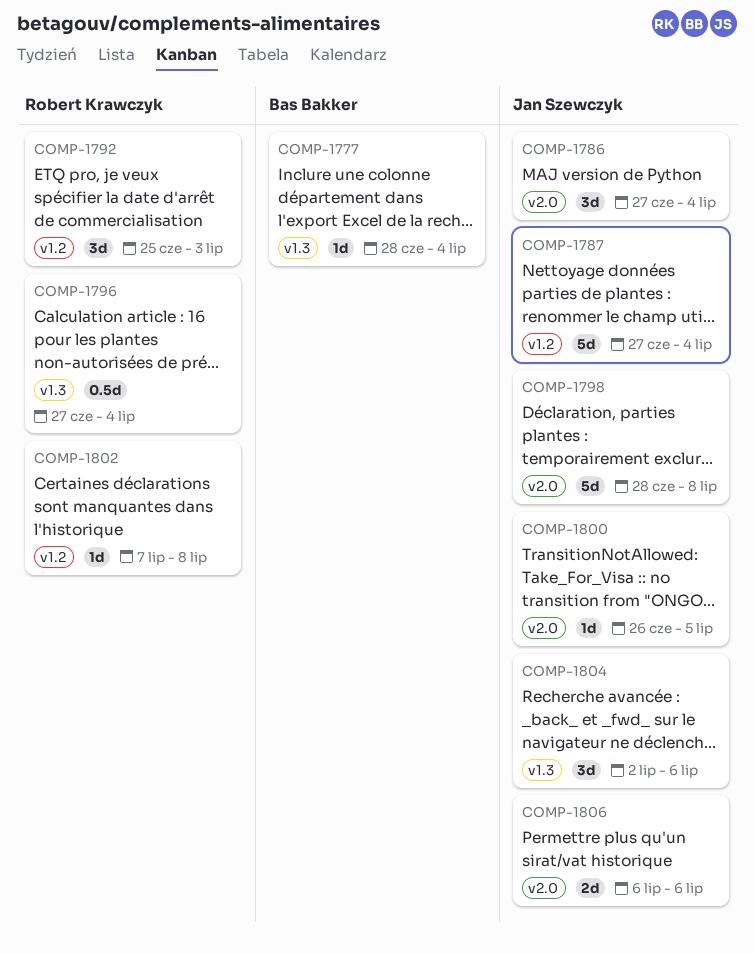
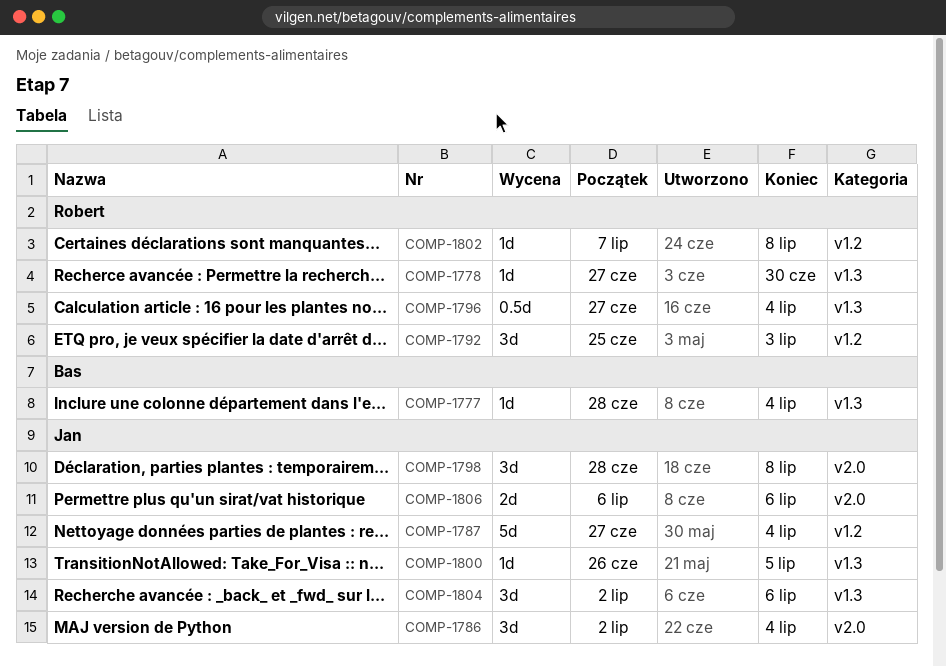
COMP-1778: none -> present
COMP-1786, start: Jun 27 -> Jul 2
COMP-1798, estimate: 5d -> 3d
COMP-1800, label: v2.0 -> v1.3

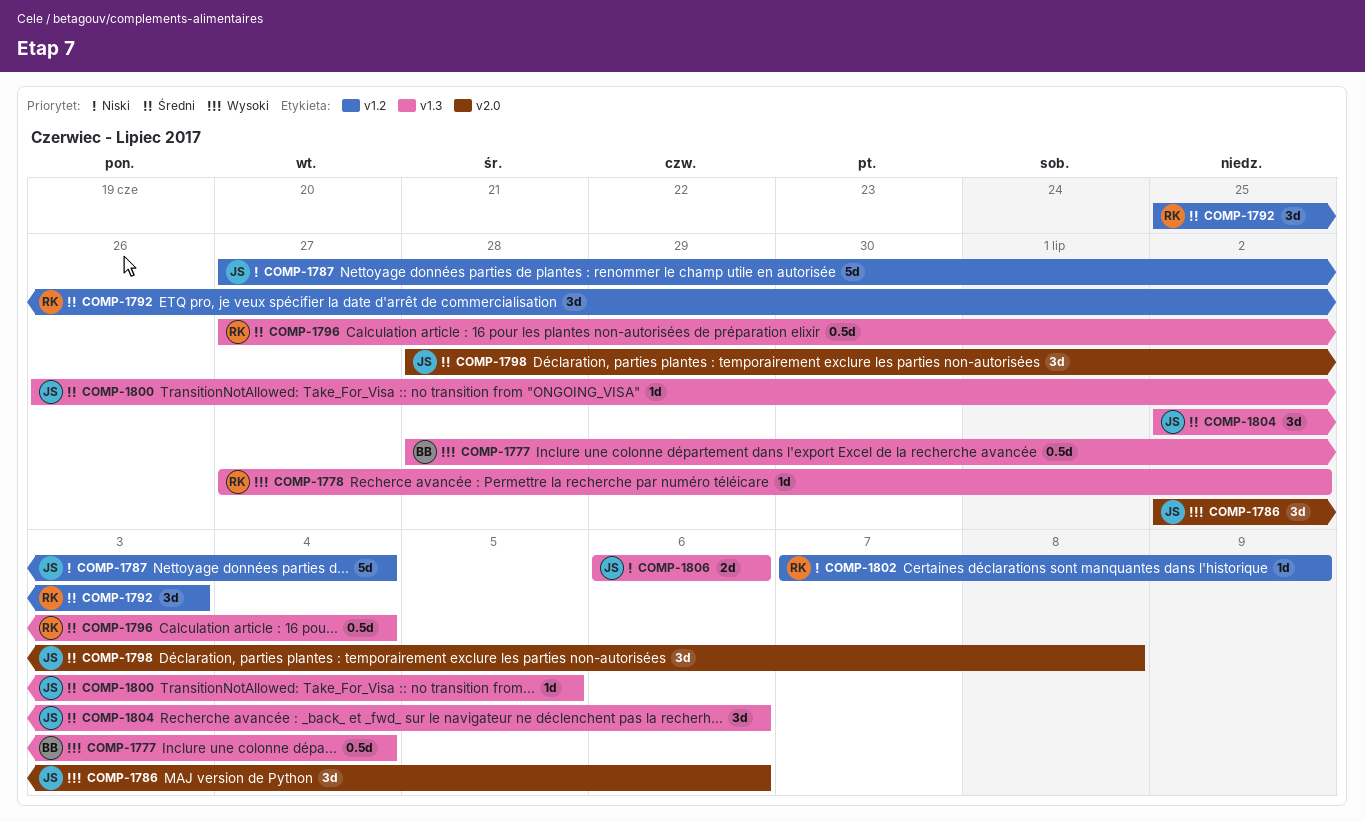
COMP-1777, estimate: 1d -> 0.5d
COMP-1778, due: Jun 30 -> Jul 2
COMP-1786, due: Jul 4 -> Jul 6
COMP-1802, due: Jul 8 -> Jul 9
COMP-1806, label: v2.0 -> v1.3

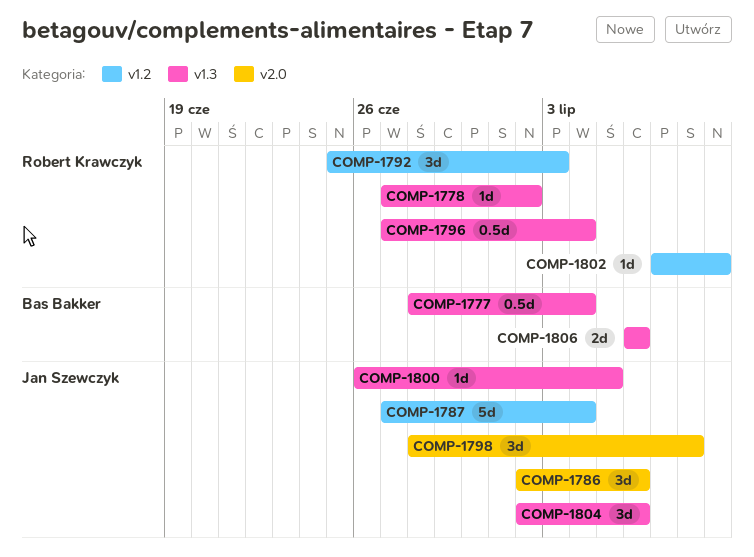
COMP-1806, owner: Jan Szewczyk -> Bas Bakker

